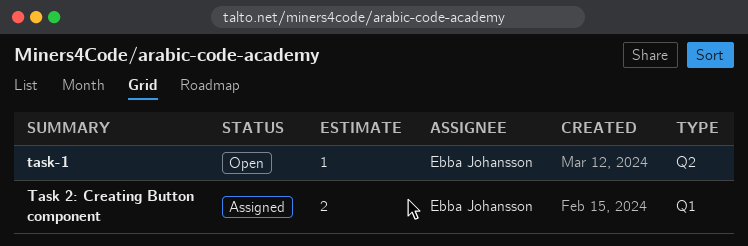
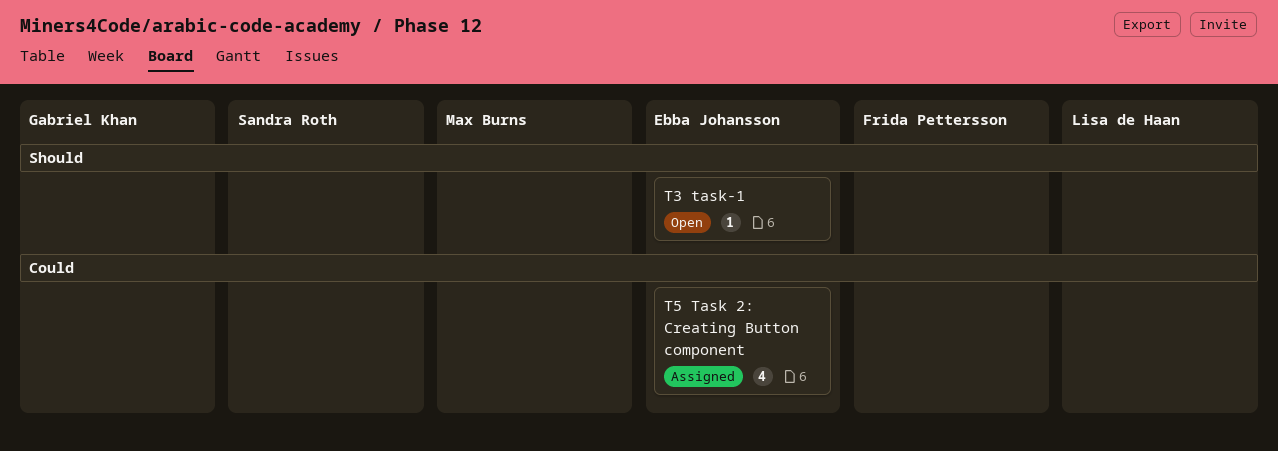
Task 2: Creating Button component, estimate: 2 -> 4

